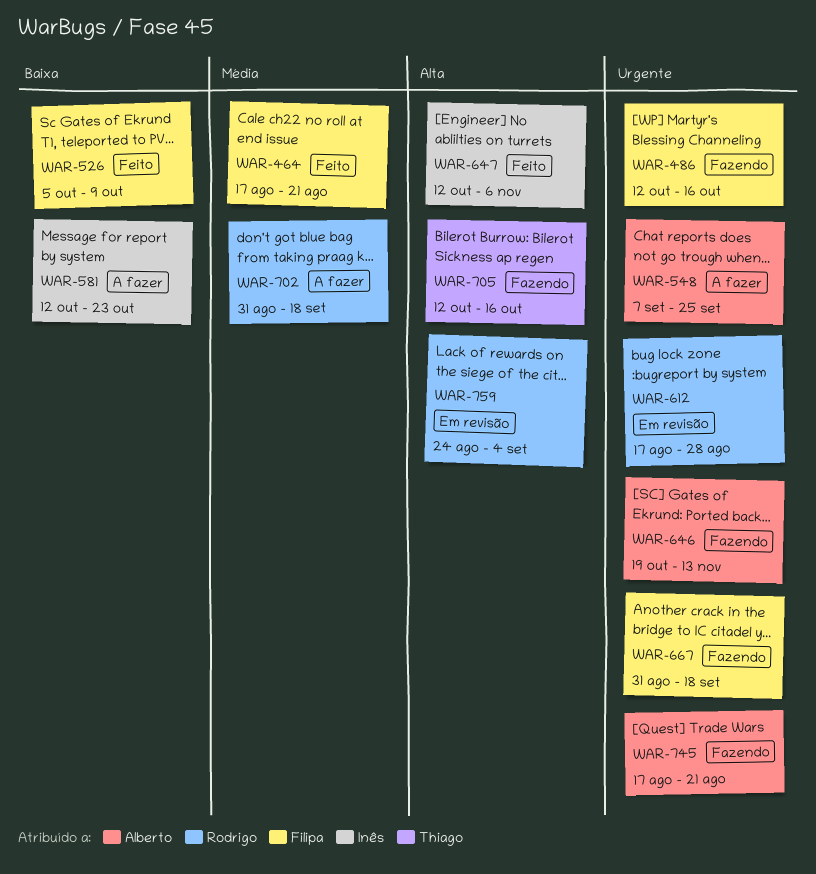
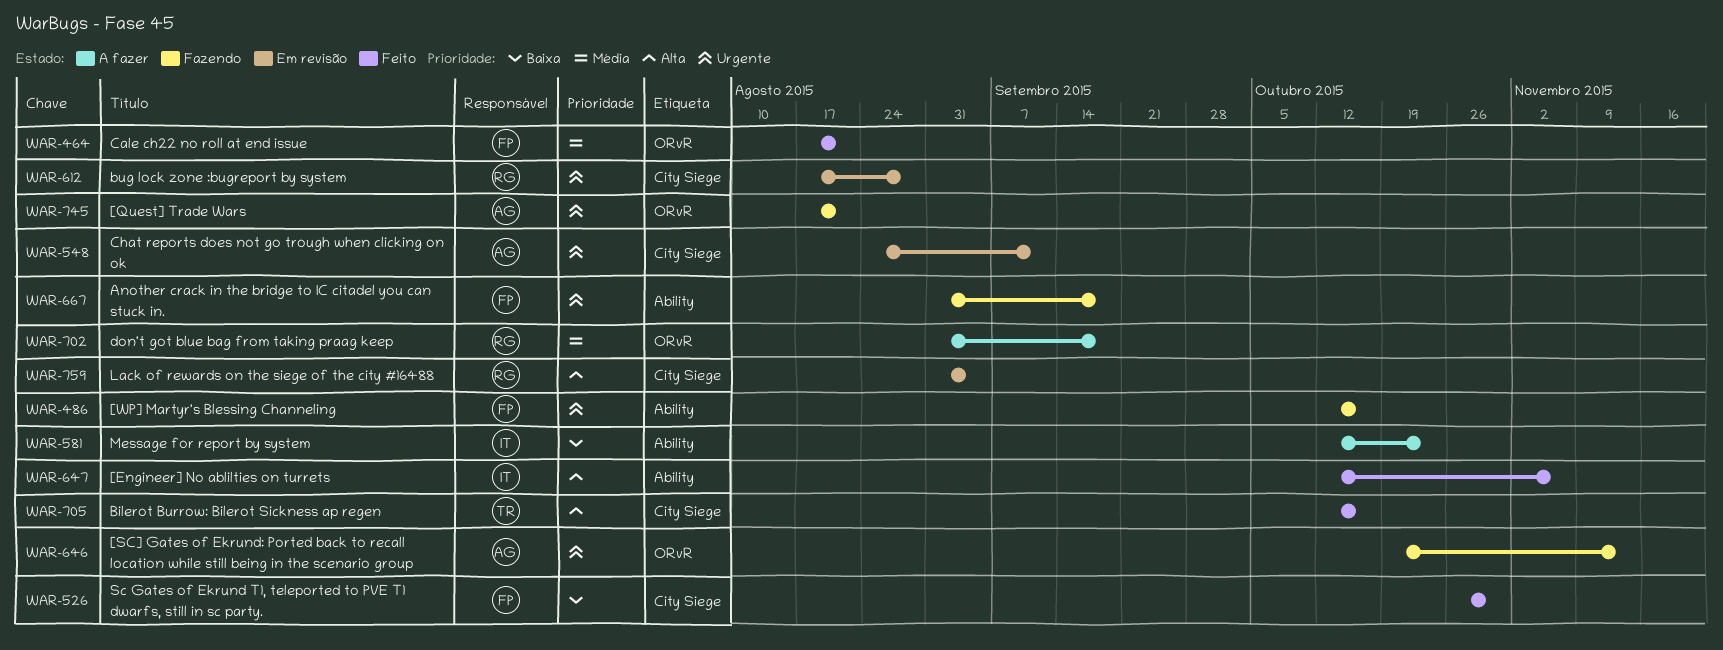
WAR-526, start: Oct 5 -> Oct 26
WAR-526, due: Oct 9 -> Oct 30
WAR-548, status: A fazer -> Em revisão
WAR-548, start: Sep 7 -> Aug 24
WAR-548, due: Sep 25 -> Sep 11
WAR-705, status: Fazendo -> Feito
WAR-759, start: Aug 24 -> Aug 31

